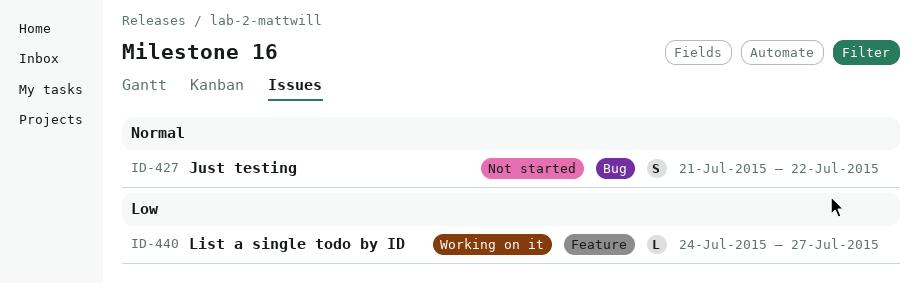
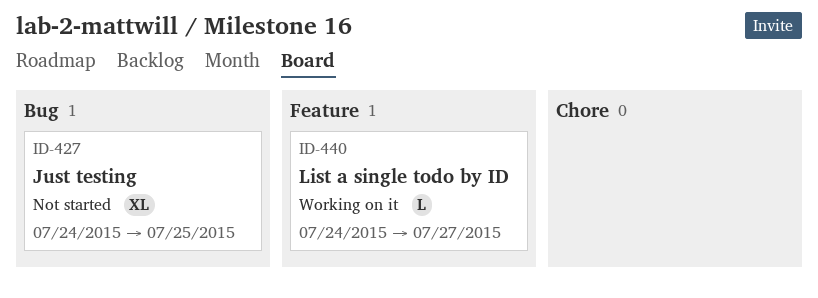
ID-427, estimate: S -> XL
ID-427, start: Jul 21 -> Jul 24
ID-427, due: Jul 22 -> Jul 25

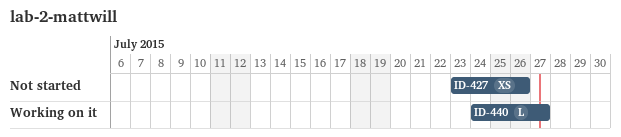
ID-427, estimate: XL -> XS
ID-427, start: Jul 24 -> Jul 23
ID-427, due: Jul 25 -> Jul 26

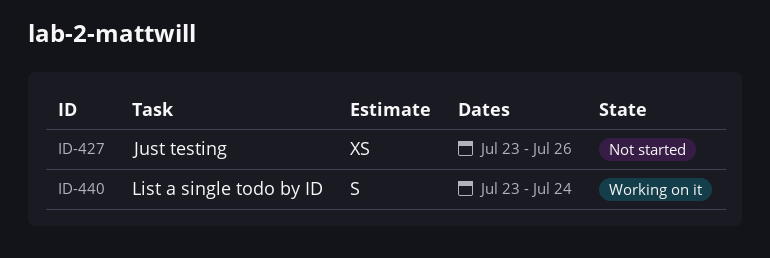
ID-440, estimate: L -> S
ID-440, start: Jul 24 -> Jul 23
ID-440, due: Jul 27 -> Jul 24

